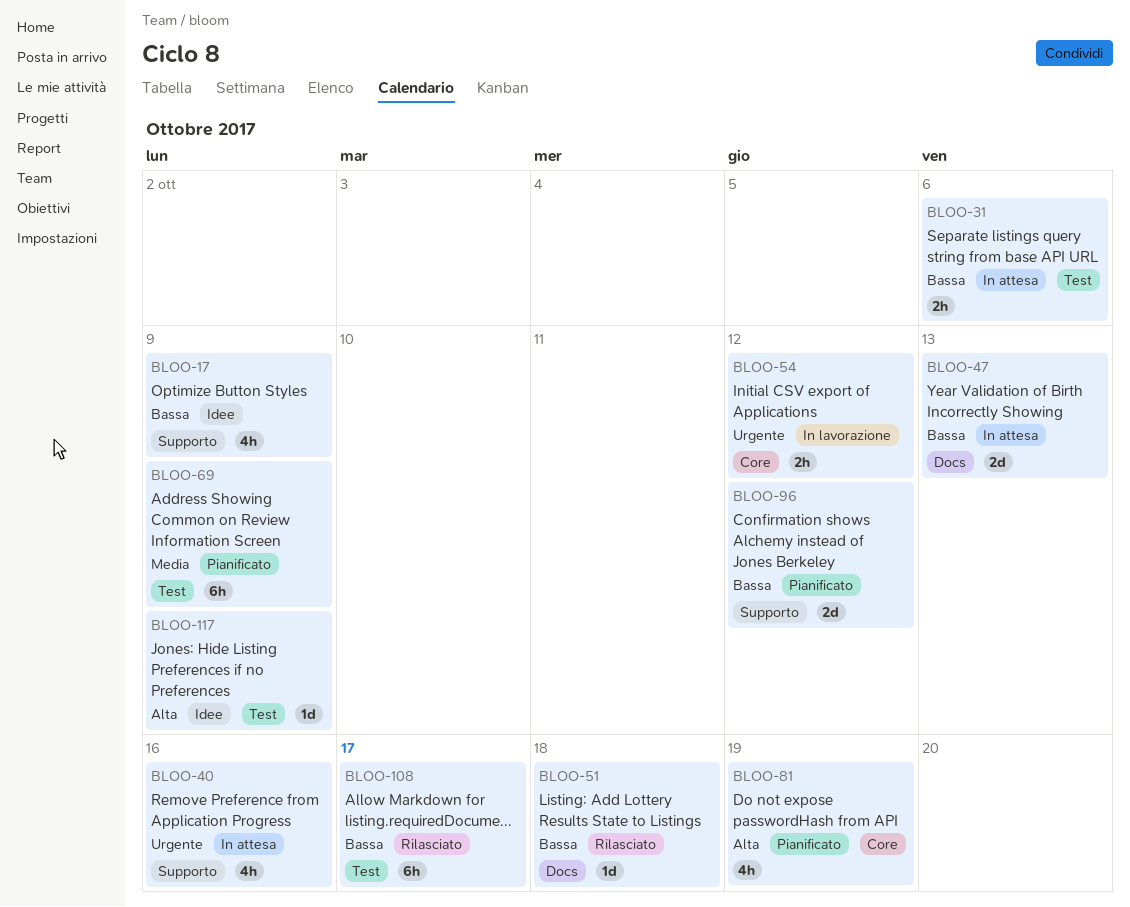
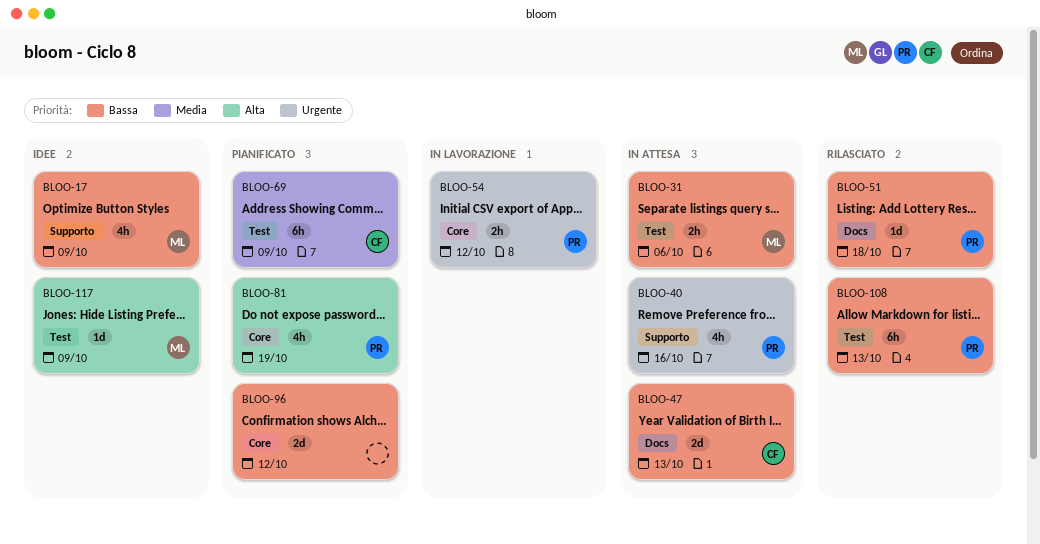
BLOO-96, label: Supporto -> Core
BLOO-108, due: Oct 17 -> Oct 13

